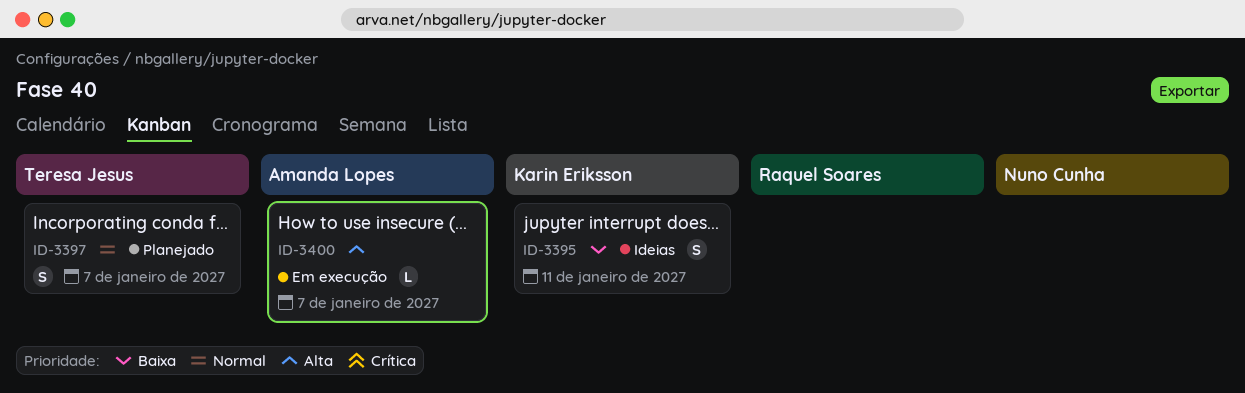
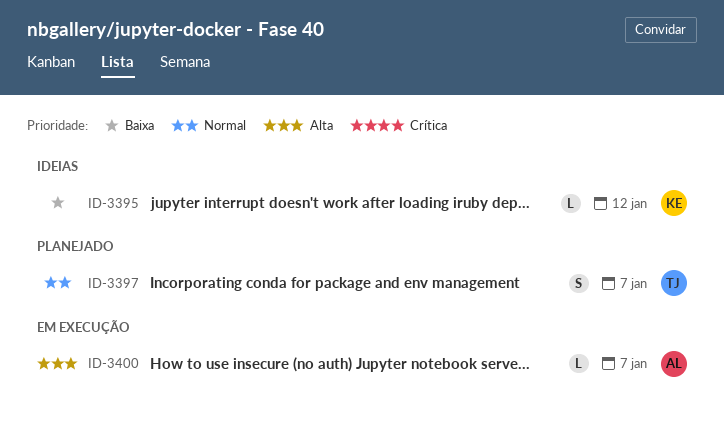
ID-3395, estimate: S -> L
ID-3395, due: Jan 11 -> Jan 12

